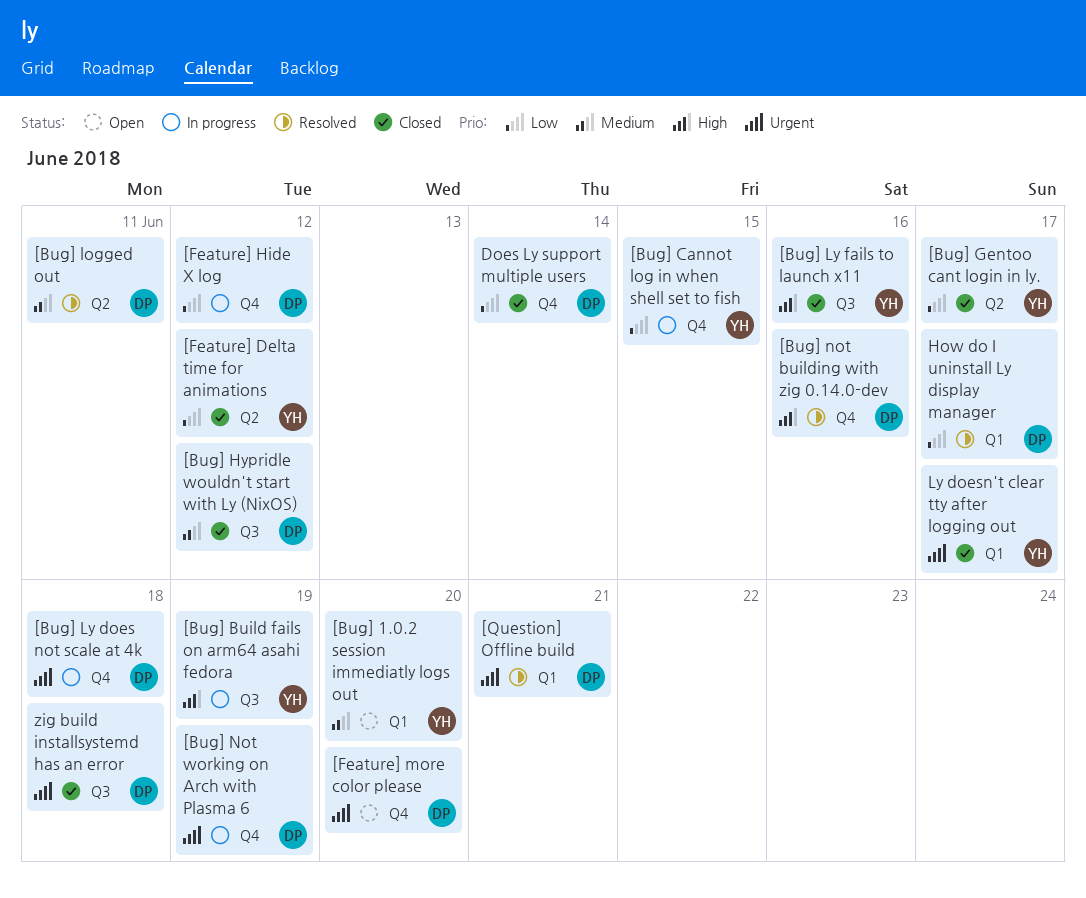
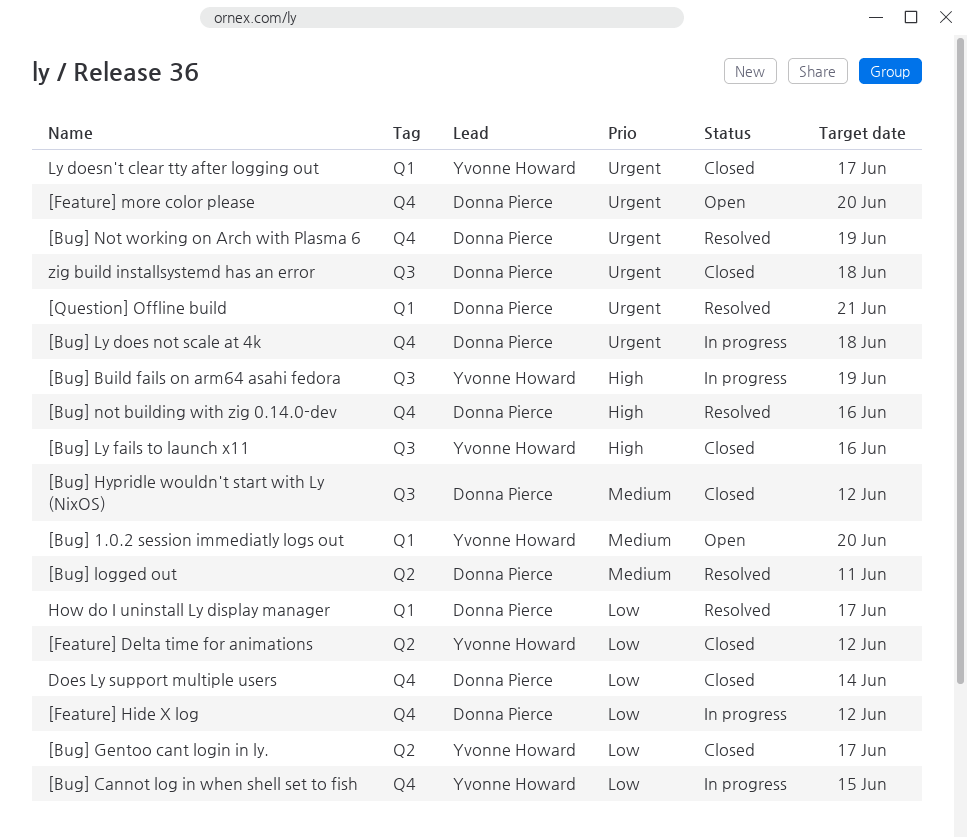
[Bug] Not working on Arch with Plasma 6, status: In progress -> Resolved

